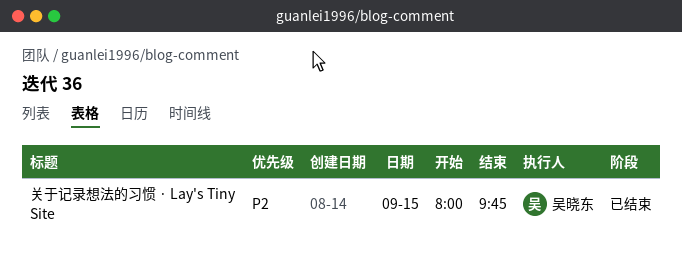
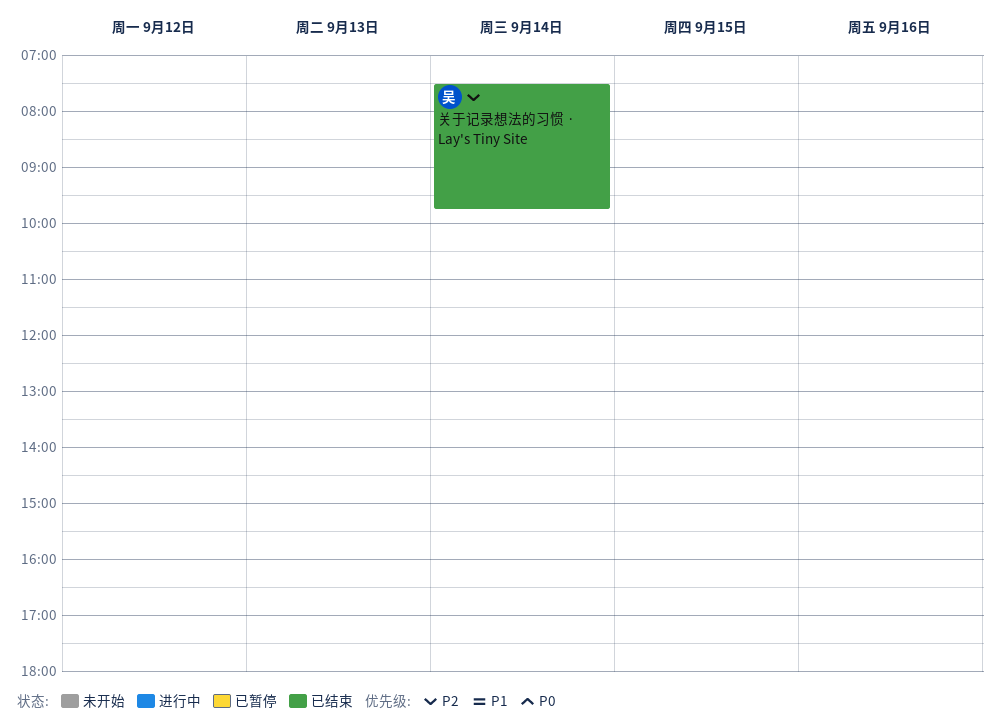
关于记录想法的习惯 · Lay's Tiny Site, day: Sep 15 -> Sep 14
关于记录想法的习惯 · Lay's Tiny Site, begins: 08:00 -> 07:30

